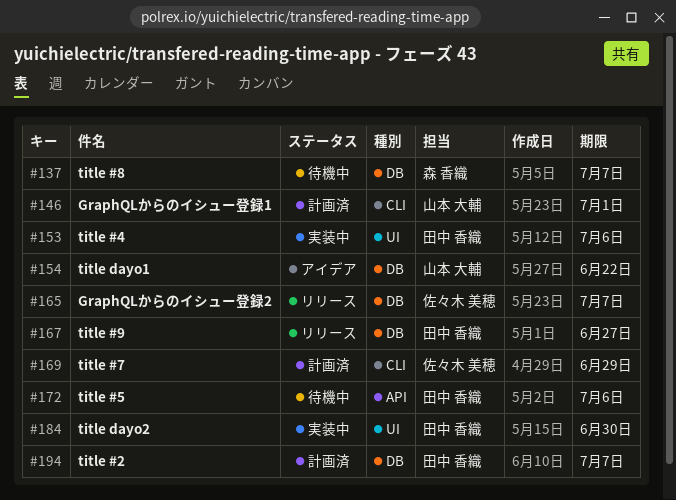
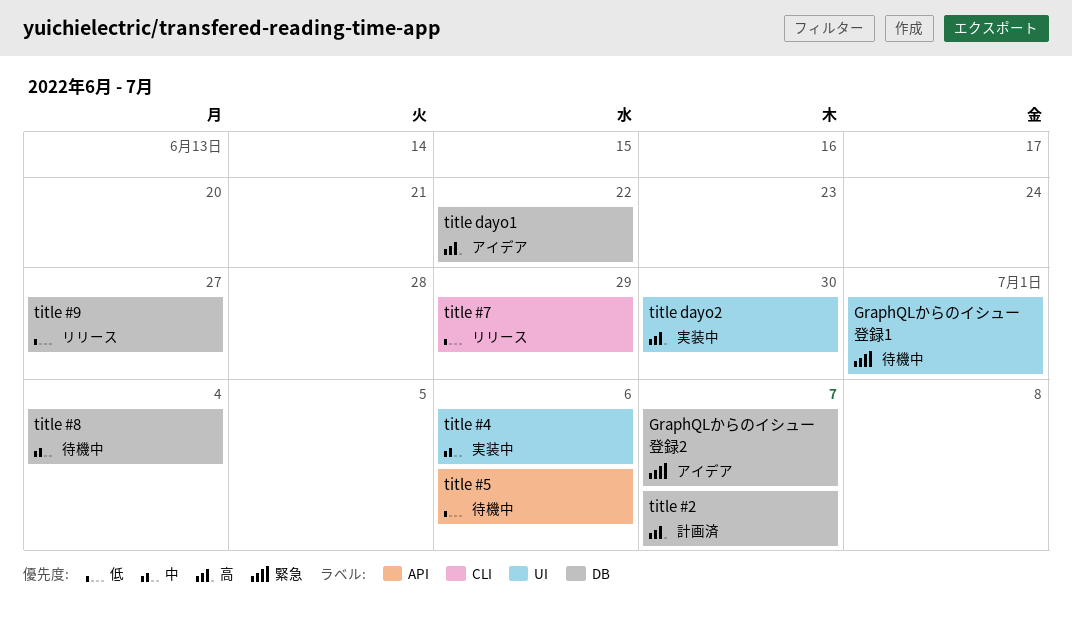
GraphQLからのイシュー登録1, status: 計画済 -> 待機中
GraphQLからのイシュー登録1, label: CLI -> UI
GraphQLからのイシュー登録2, status: リリース -> アイデア
title #7, status: 計画済 -> リリース
title #8, due: Jul 7 -> Jul 4

